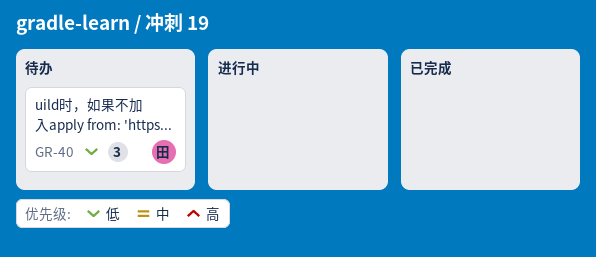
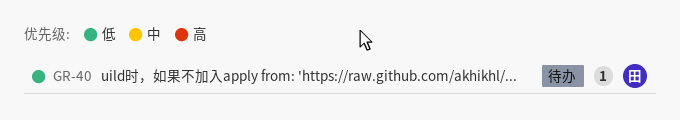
GR-40, estimate: 3 -> 1

